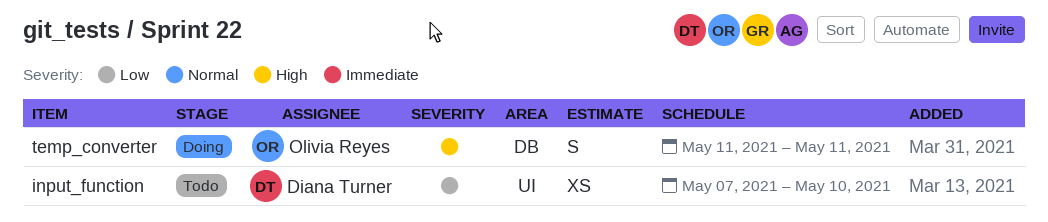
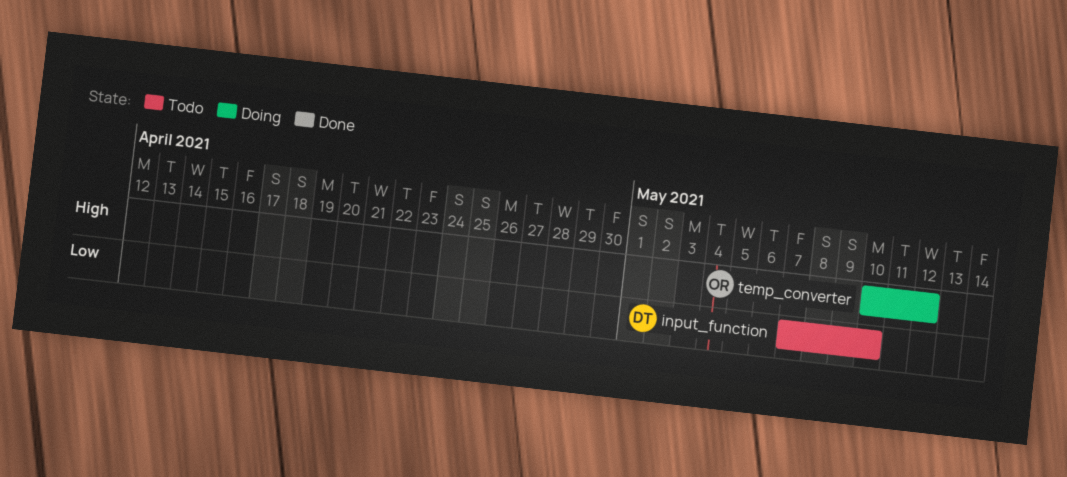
temp_converter, start: May 11 -> May 10
temp_converter, due: May 11 -> May 12

